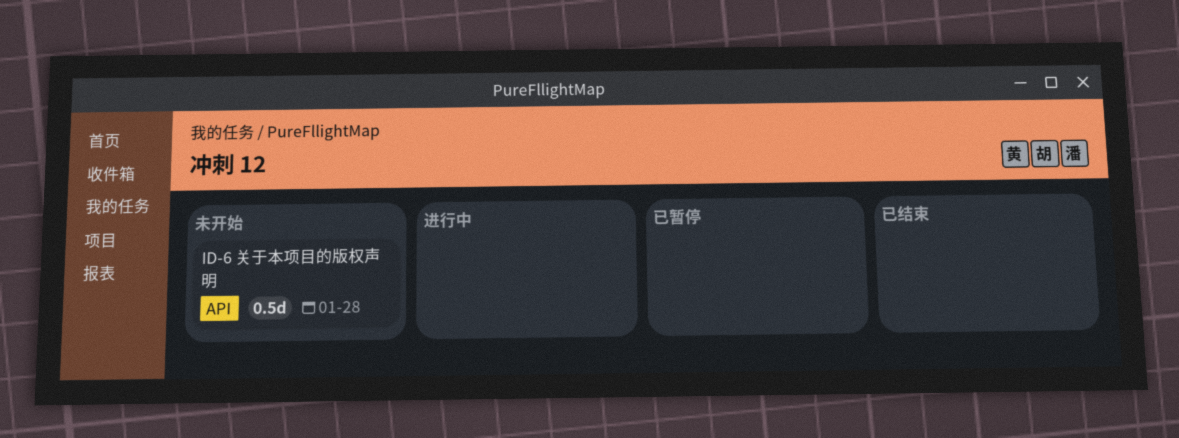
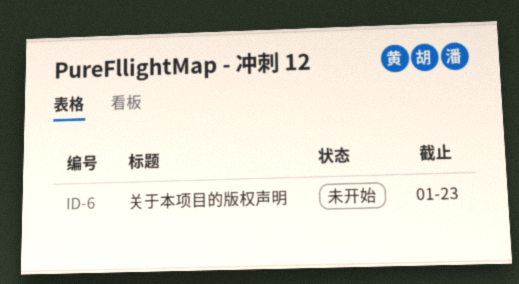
ID-6, due: Jan 28 -> Jan 23

